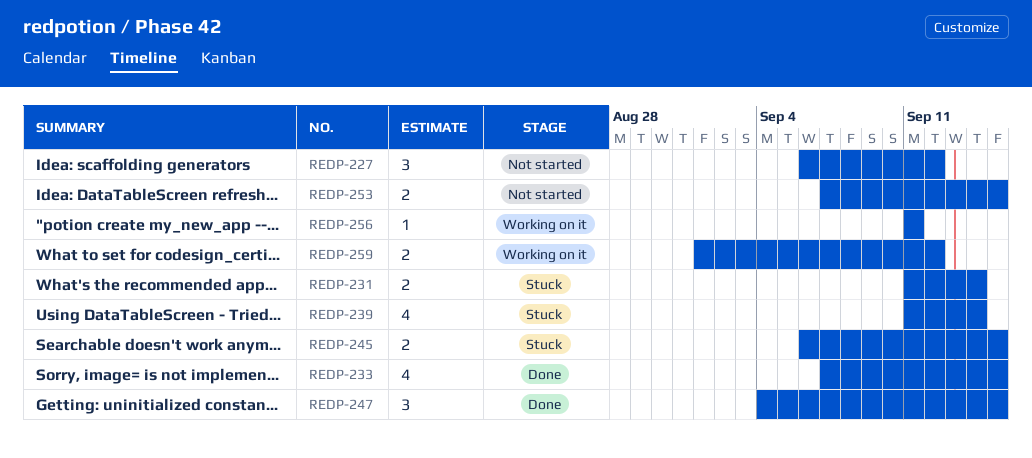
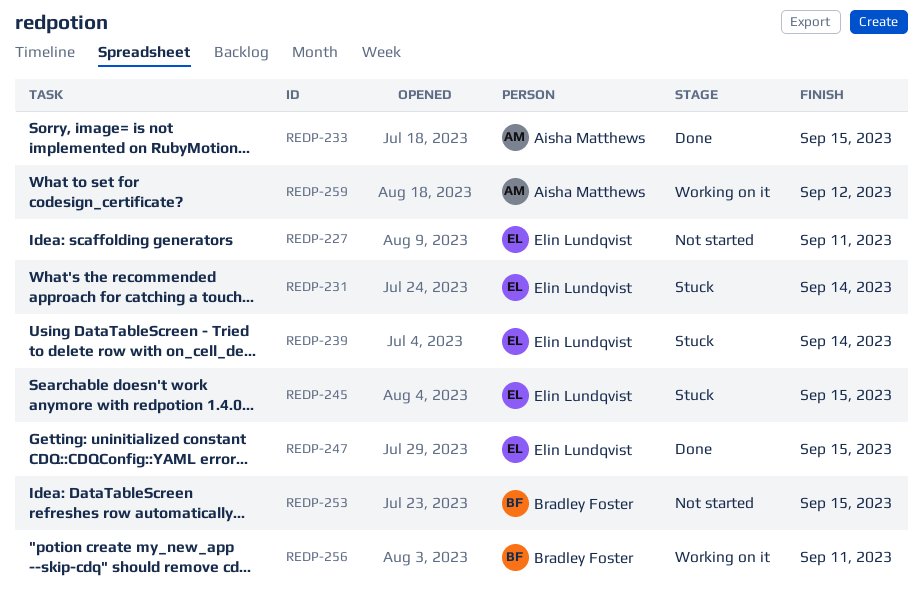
REDP-227, due: Sep 12 -> Sep 11

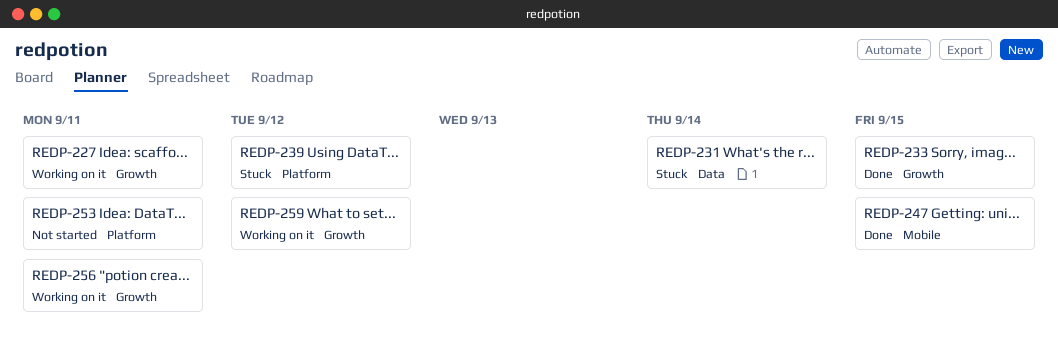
REDP-227, status: Not started -> Working on it
REDP-239, due: Sep 14 -> Sep 12
REDP-245: present -> none
REDP-253, due: Sep 15 -> Sep 11

